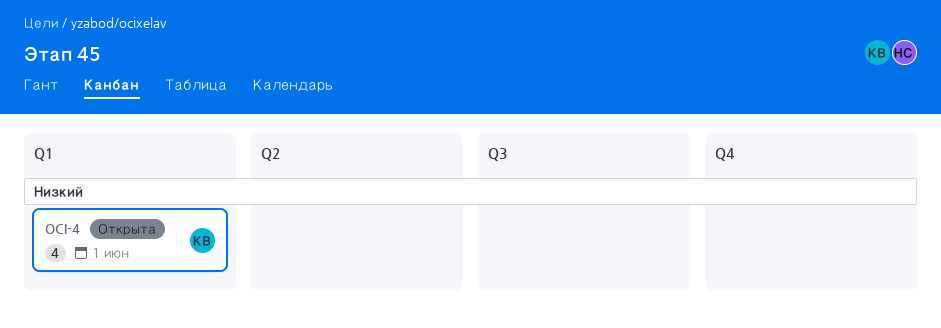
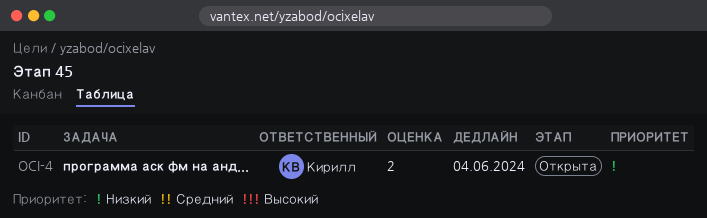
OCI-4, estimate: 4 -> 2
OCI-4, due: Jun 1 -> Jun 4

